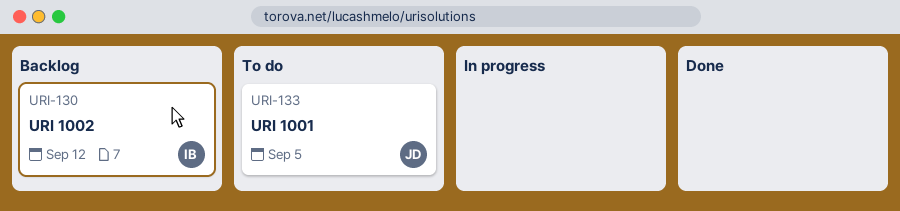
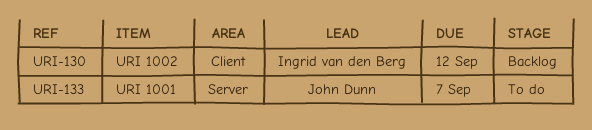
URI-133, due: Sep 5 -> Sep 7

